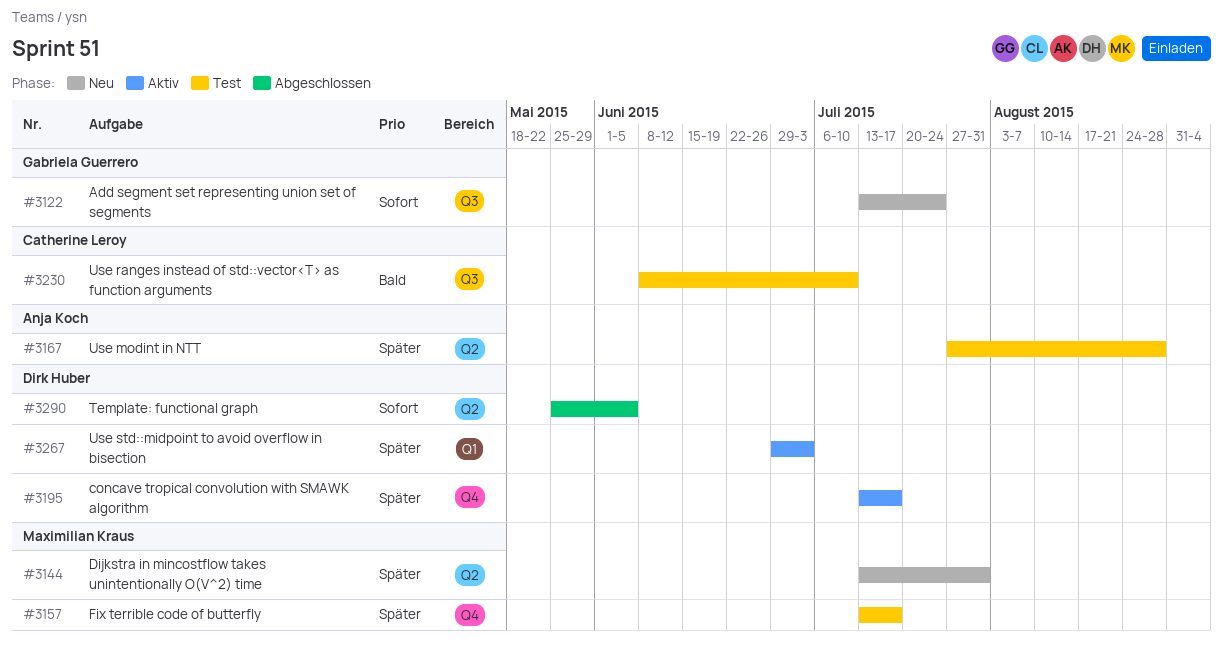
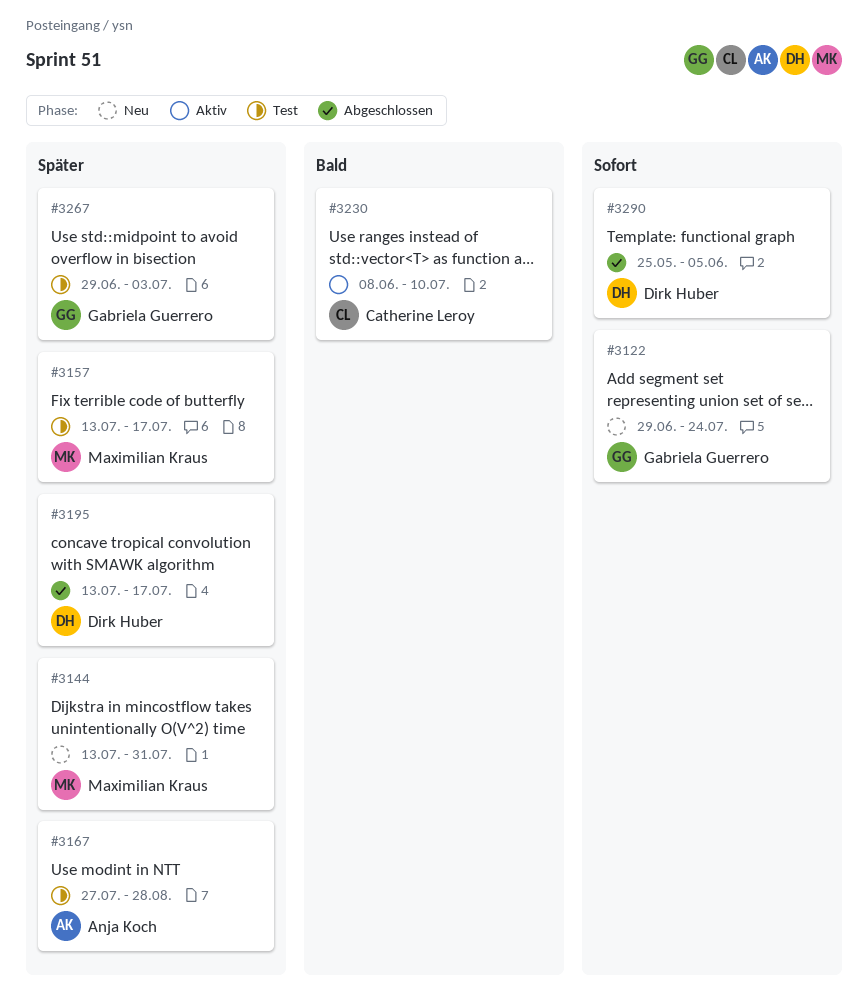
#3122, start: Jul 13 -> Jun 29
#3195, status: Aktiv -> Abgeschlossen
#3230, status: Test -> Aktiv
#3267, status: Aktiv -> Test
#3267, owner: Dirk Huber -> Gabriela Guerrero

